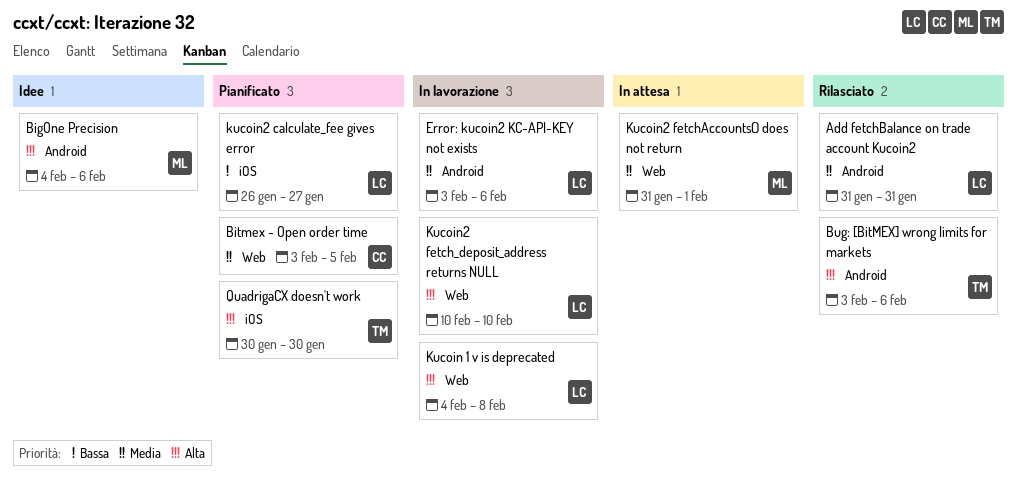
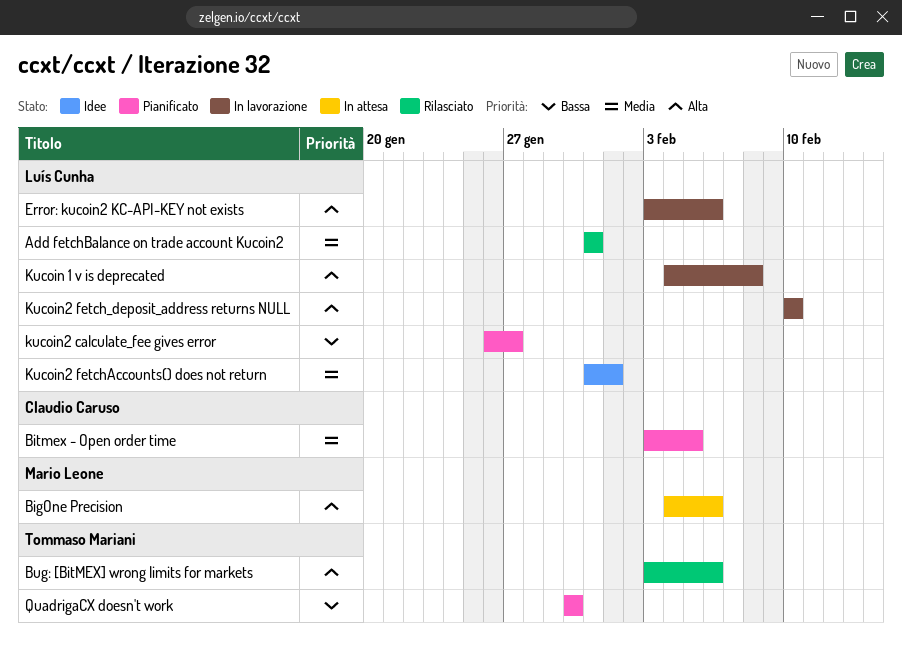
BigOne Precision, status: Idee -> In attesa
Error: kucoin2 KC-API-KEY not exists, priority: Media -> Alta
Kucoin2 fetchAccounts() does not return, status: In attesa -> Idee
Kucoin2 fetchAccounts() does not return, owner: Mario Leone -> Luís Cunha
QuadrigaCX doesn't work, priority: Alta -> Bassa

